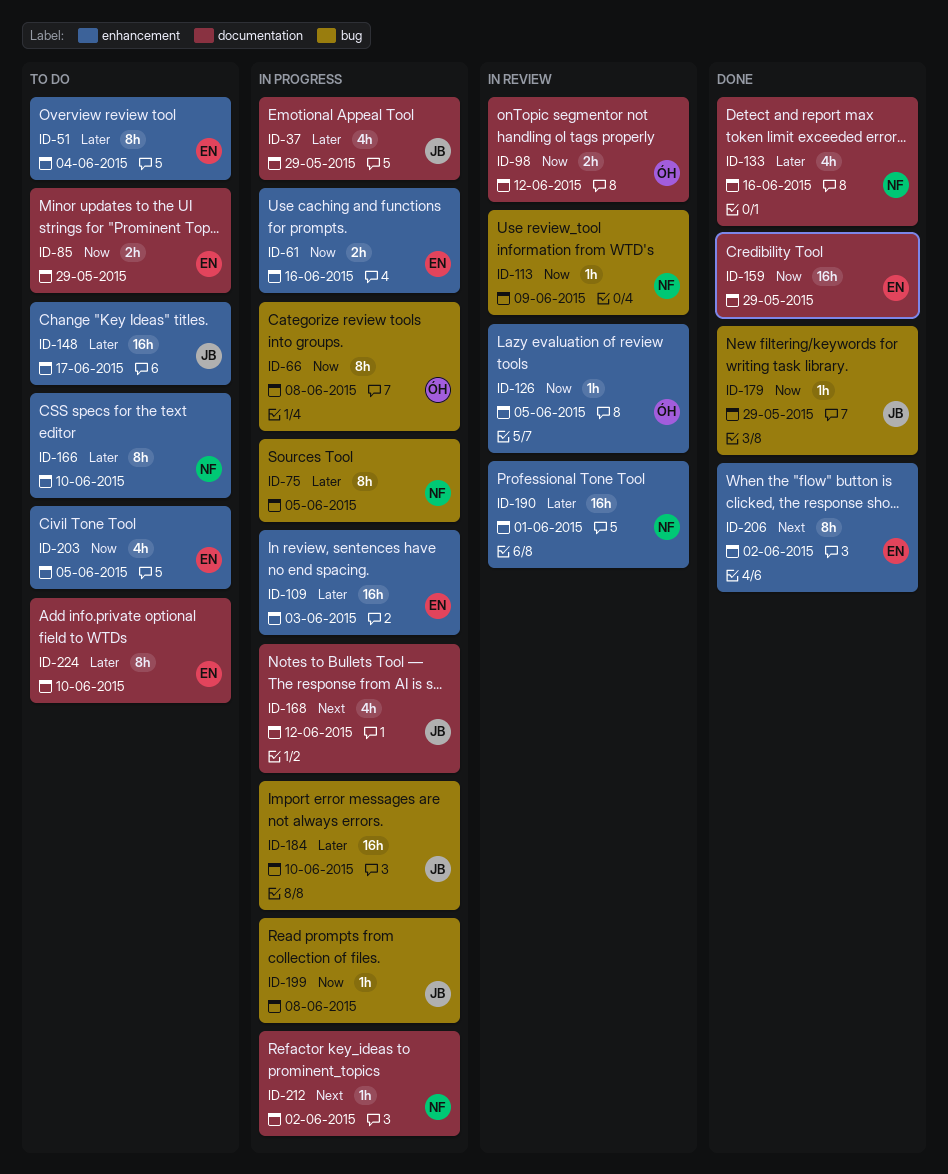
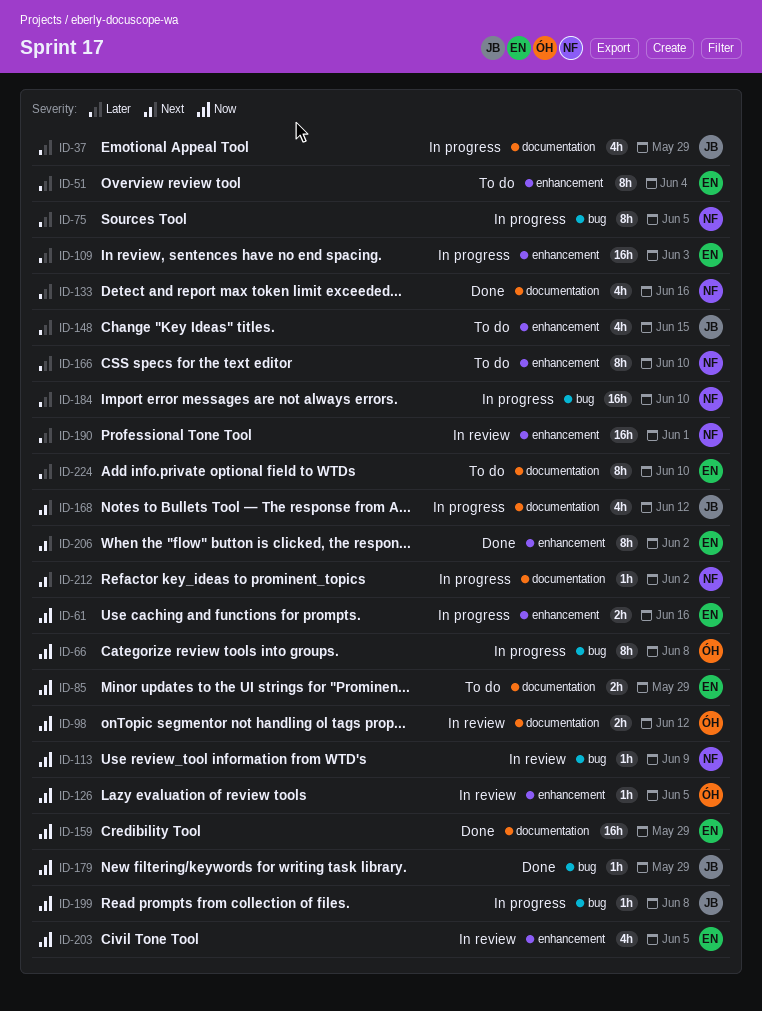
ID-148, estimate: 16h -> 4h
ID-148, due: Jun 17 -> Jun 15
ID-184, owner: JB -> NF
ID-203, status: To do -> In review

